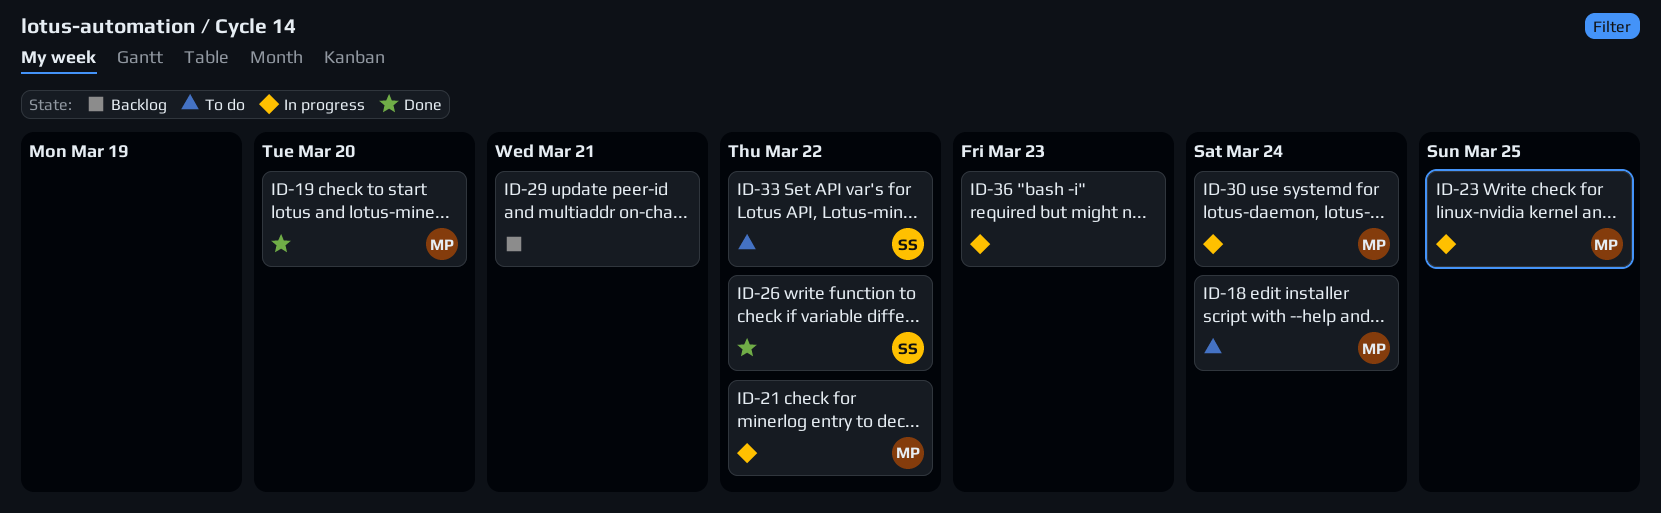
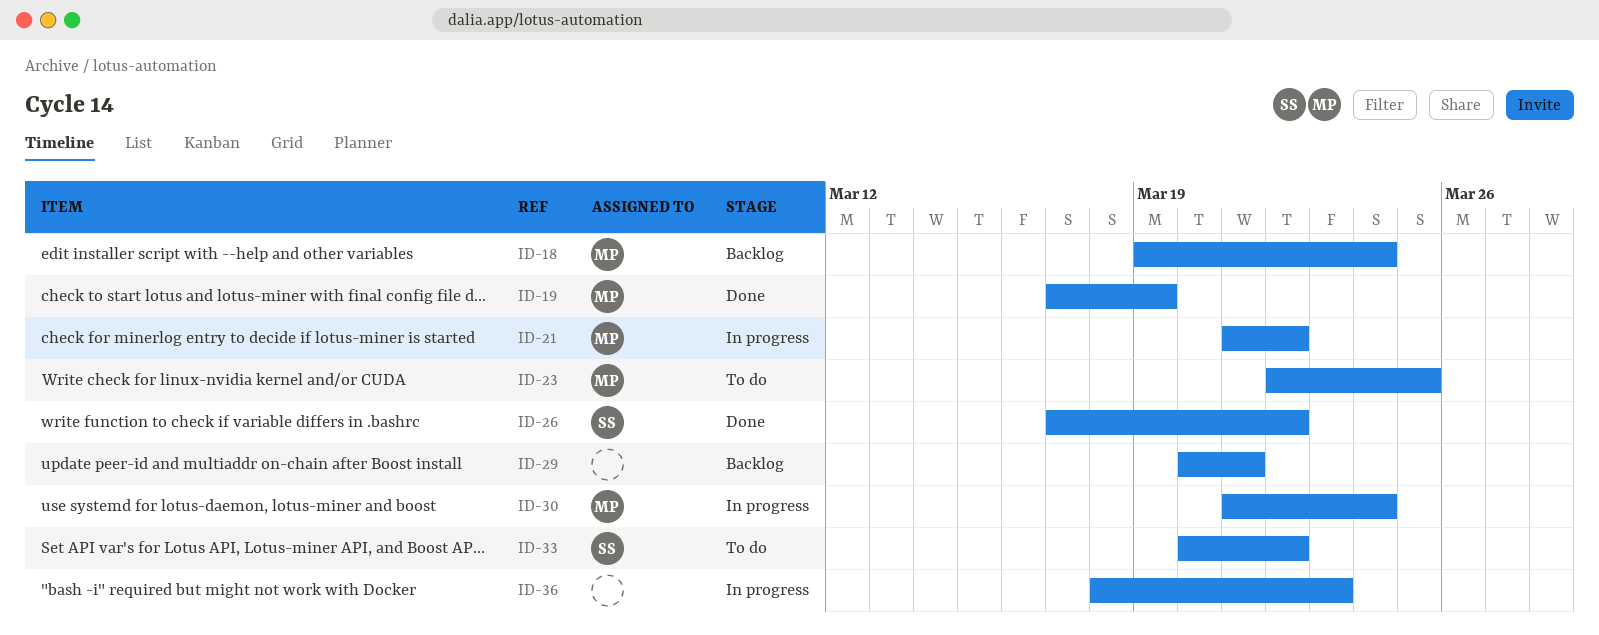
ID-18, status: To do -> Backlog
ID-19, due: Mar 20 -> Mar 19
ID-23, status: In progress -> To do

